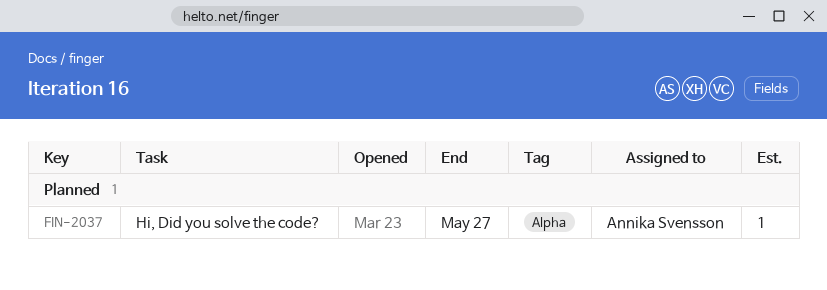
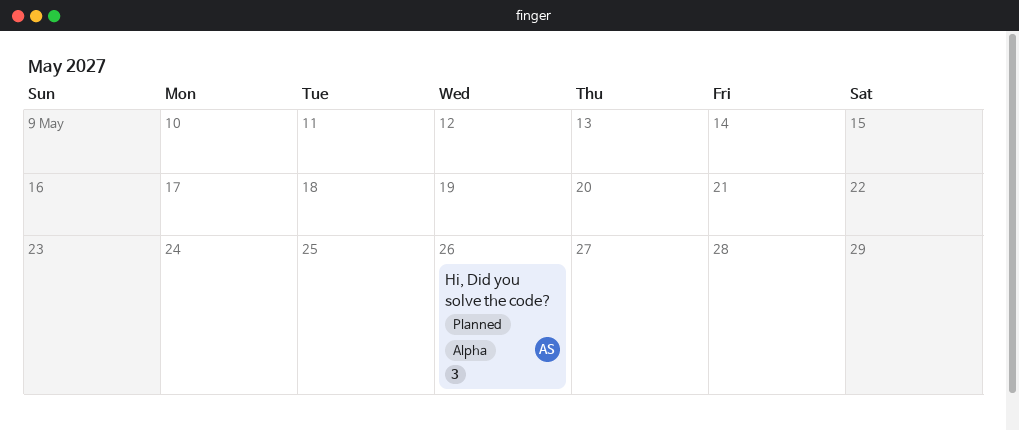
Hi, Did you solve the code?, estimate: 1 -> 3
Hi, Did you solve the code?, due: May 27 -> May 26

